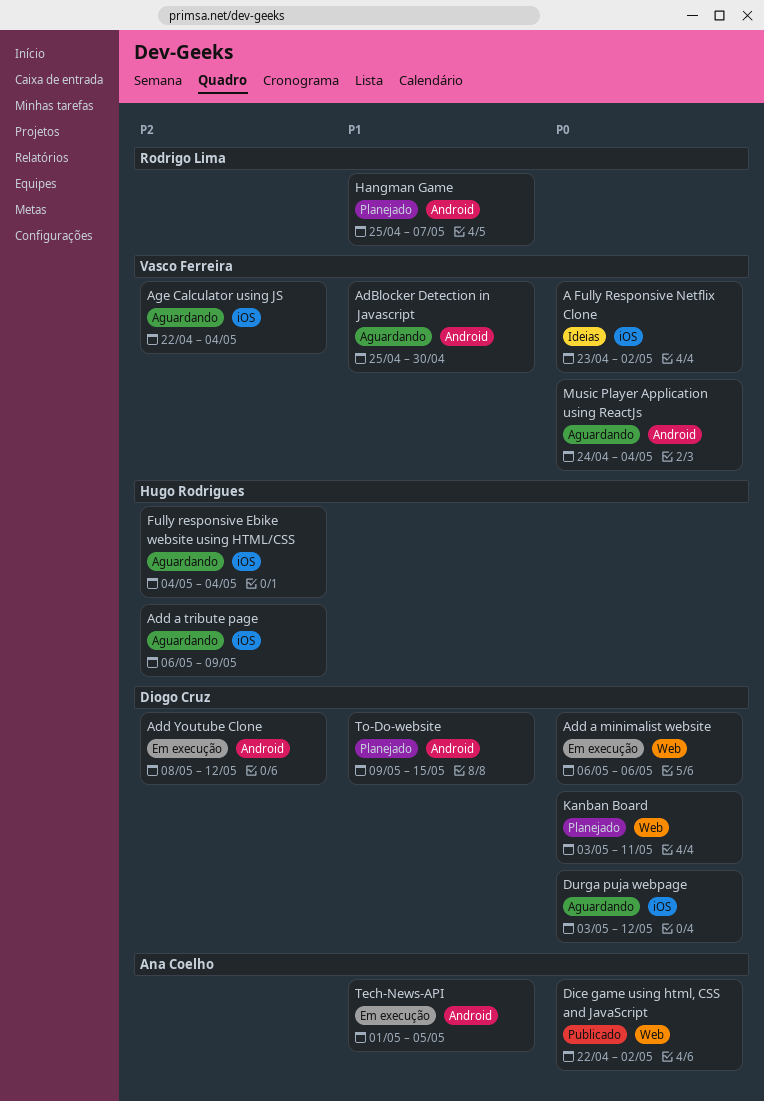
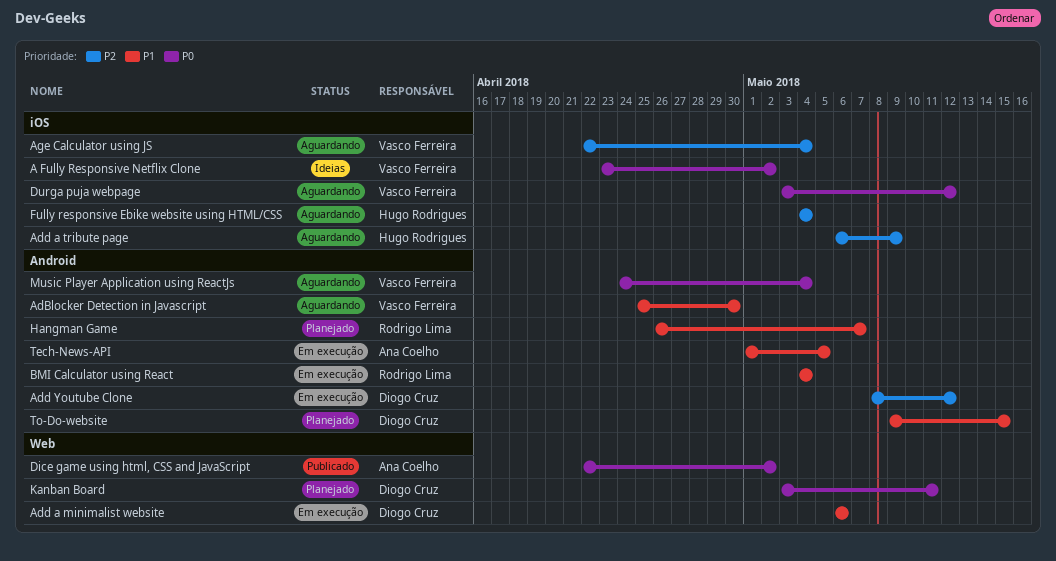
Add a minimalist website, priority: P0 -> P1
BMI Calculator using React: none -> present
Durga puja webpage, owner: Diogo Cruz -> Vasco Ferreira
Hangman Game, start: Apr 25 -> Apr 26

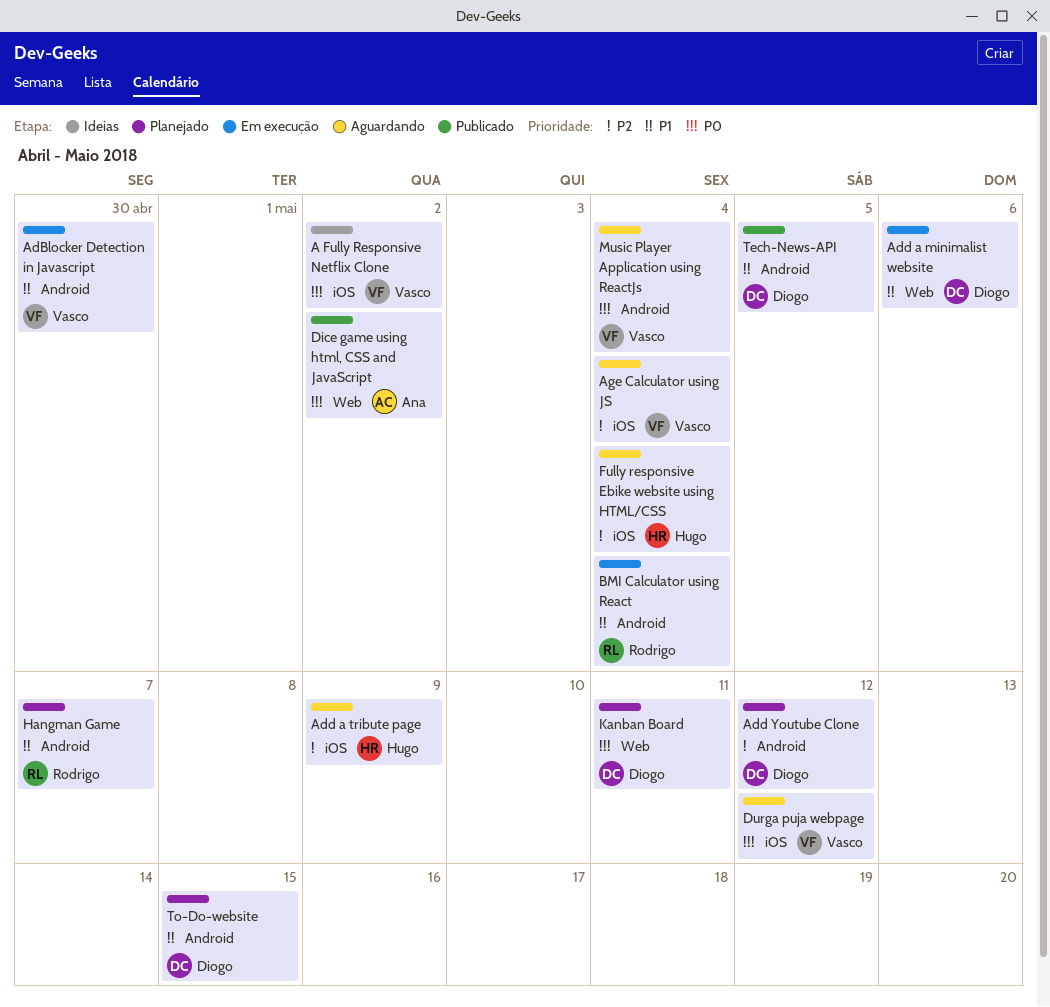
AdBlocker Detection in Javascript, status: Aguardando -> Em execução
Add Youtube Clone, status: Em execução -> Planejado
Tech-News-API, status: Em execução -> Publicado
Tech-News-API, owner: Ana Coelho -> Diogo Cruz

